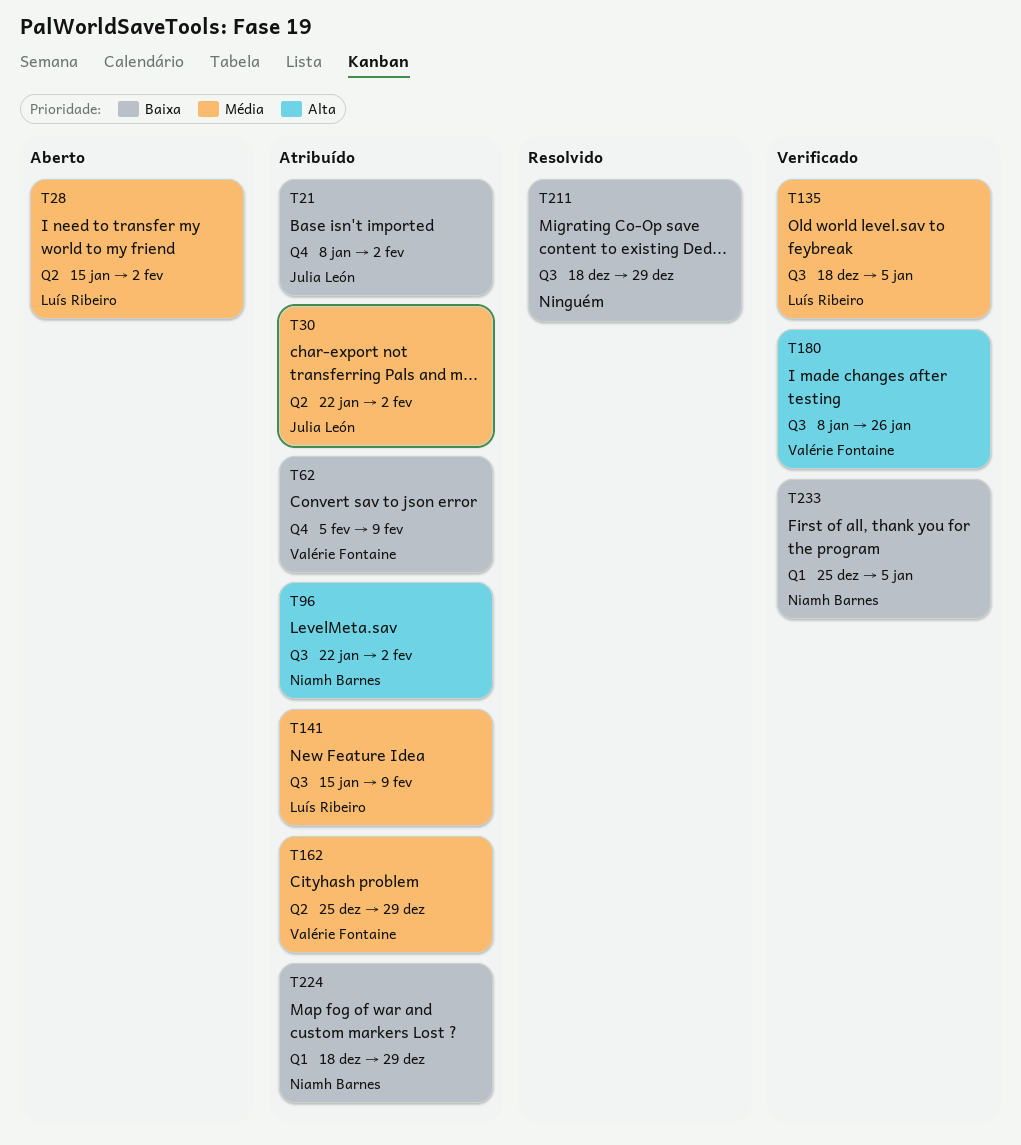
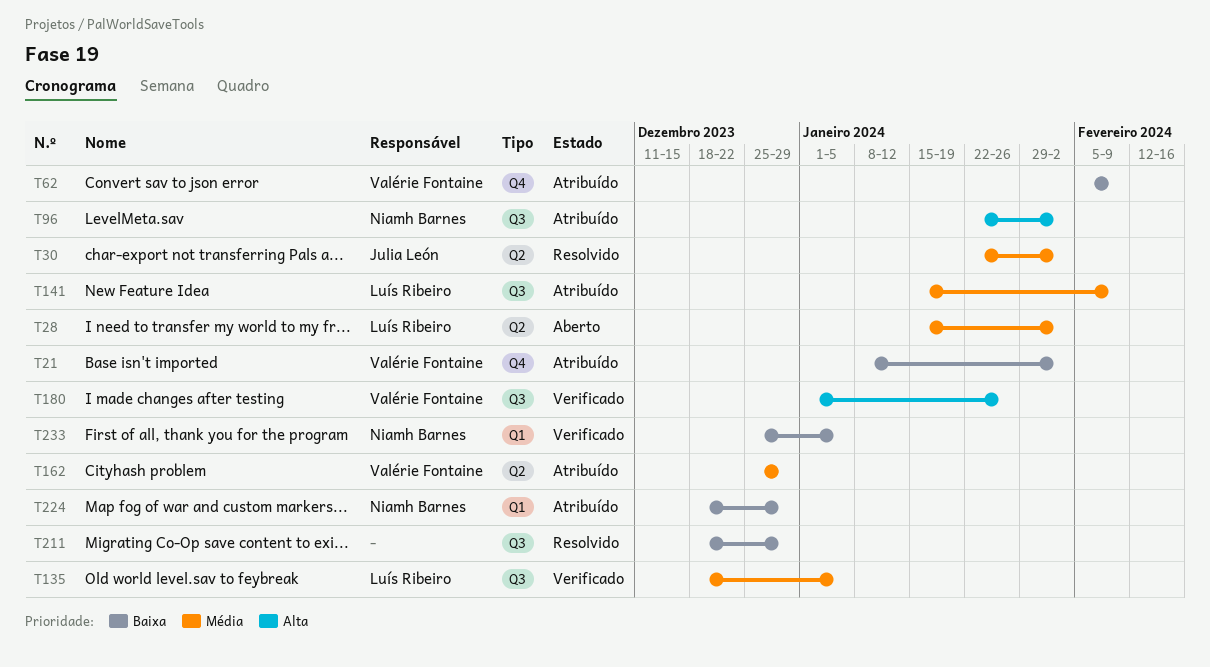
T21, owner: Julia León -> Valérie Fontaine
T30, status: Atribuído -> Resolvido
T180, start: Jan 8 -> Jan 1

